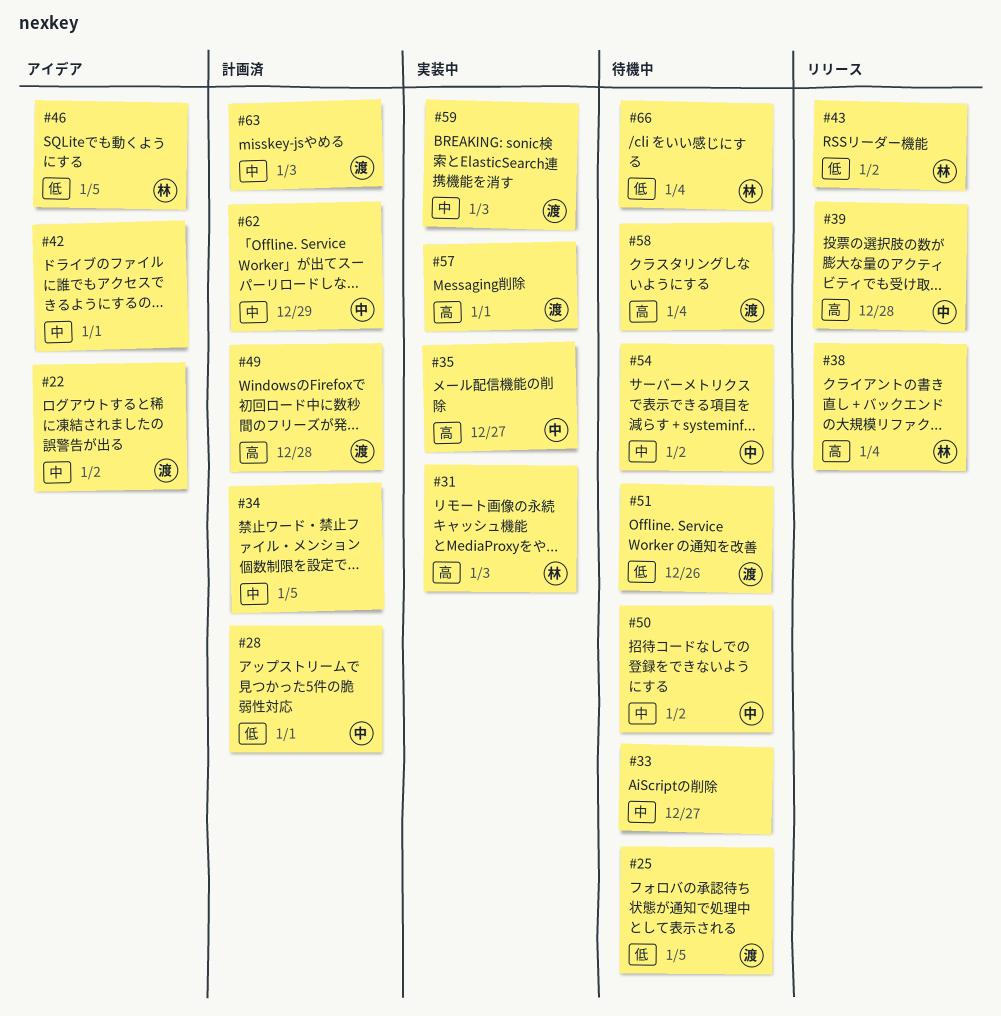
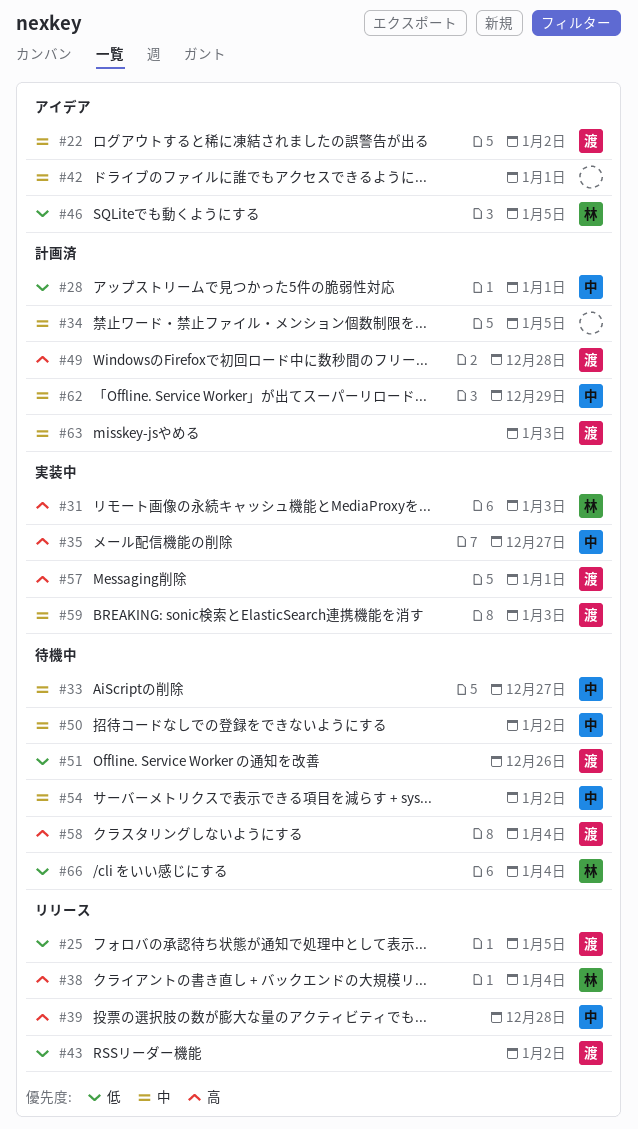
#25, status: 待機中 -> リリース
#33, owner: none -> 中
#43, owner: 林 -> 渡

